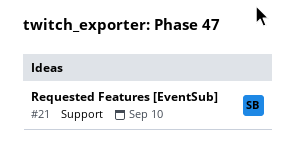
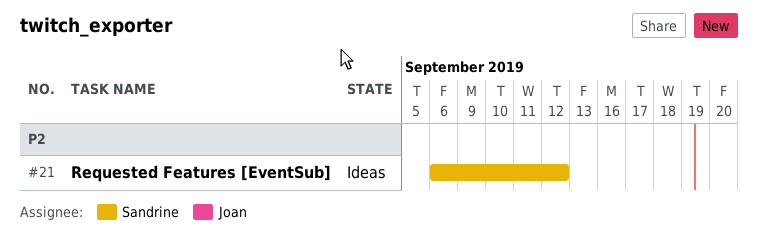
#21, due: Sep 10 -> Sep 12

